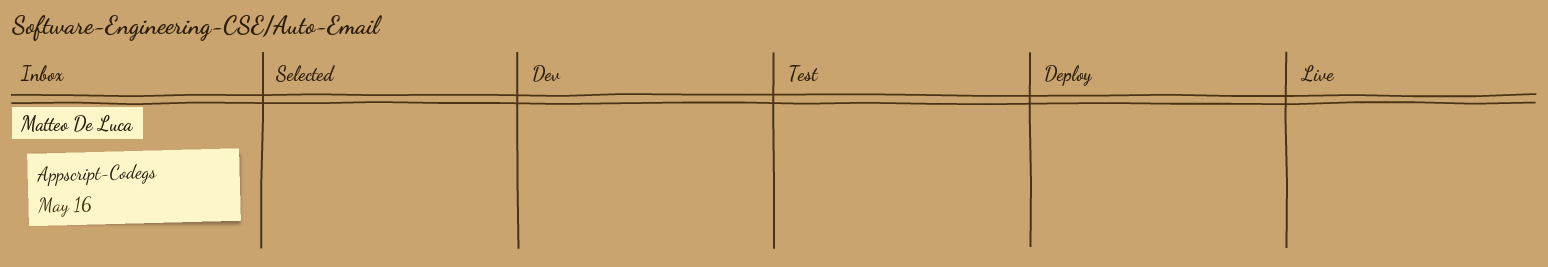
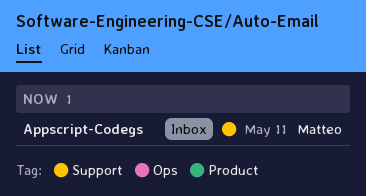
Appscript-Codegs, due: May 16 -> May 11

